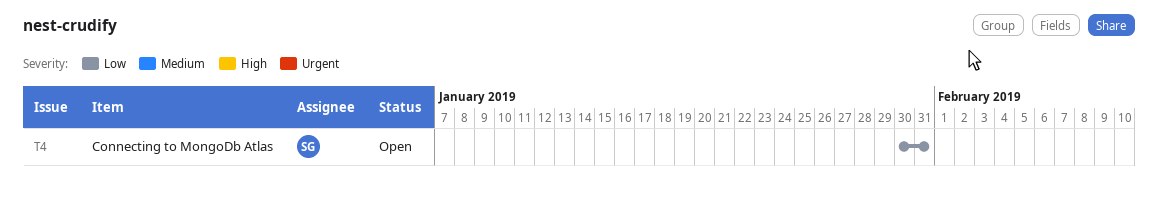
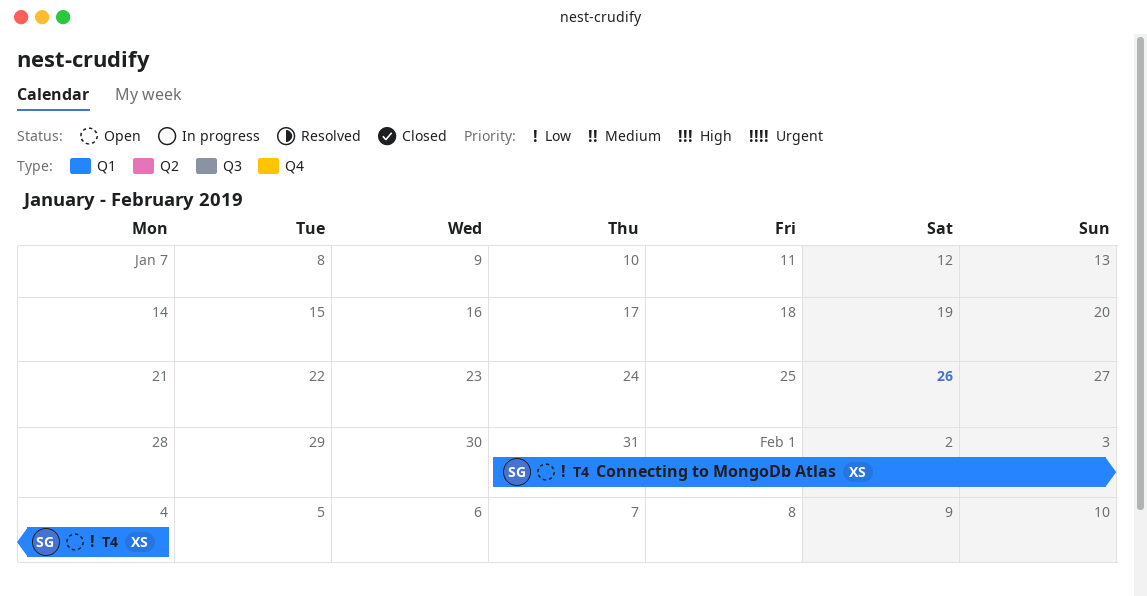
T4, start: Jan 30 -> Jan 31
T4, due: Jan 31 -> Feb 4

